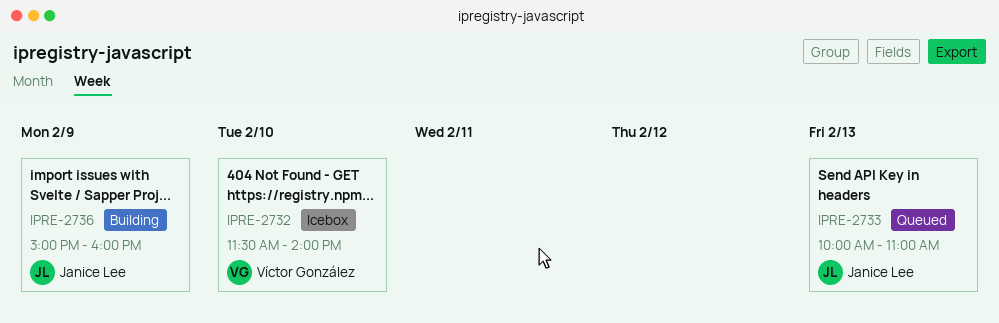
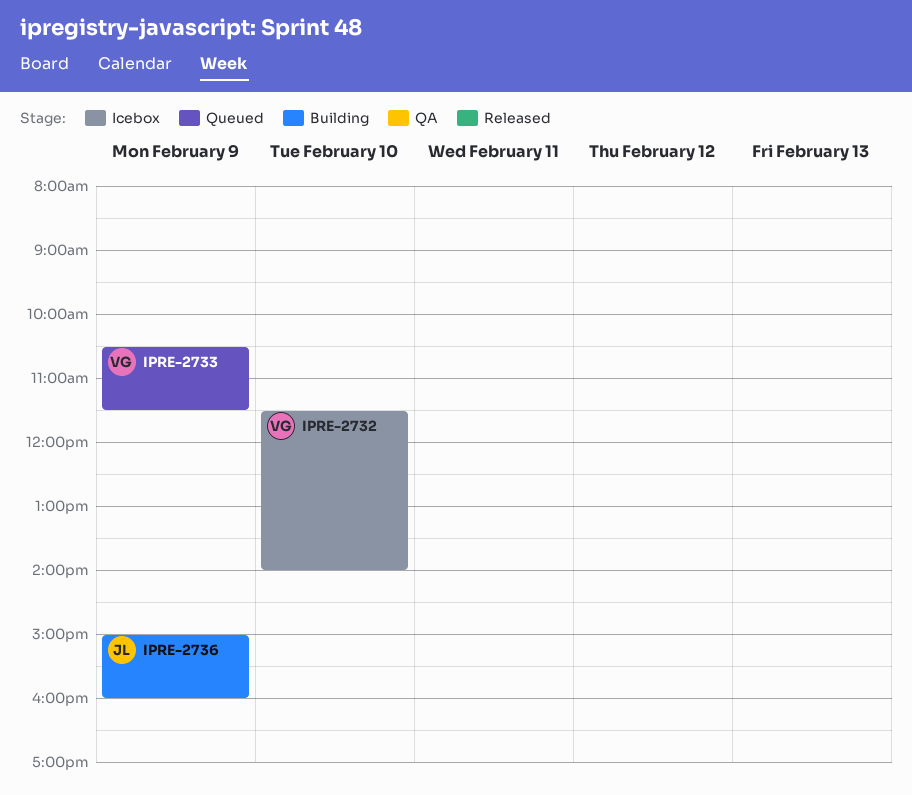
IPRE-2733, owner: Janice Lee -> Víctor González
IPRE-2733, day: Feb 13 -> Feb 9
IPRE-2733, begins: 10:00 -> 10:30
IPRE-2733, ends: 11:00 -> 11:30

